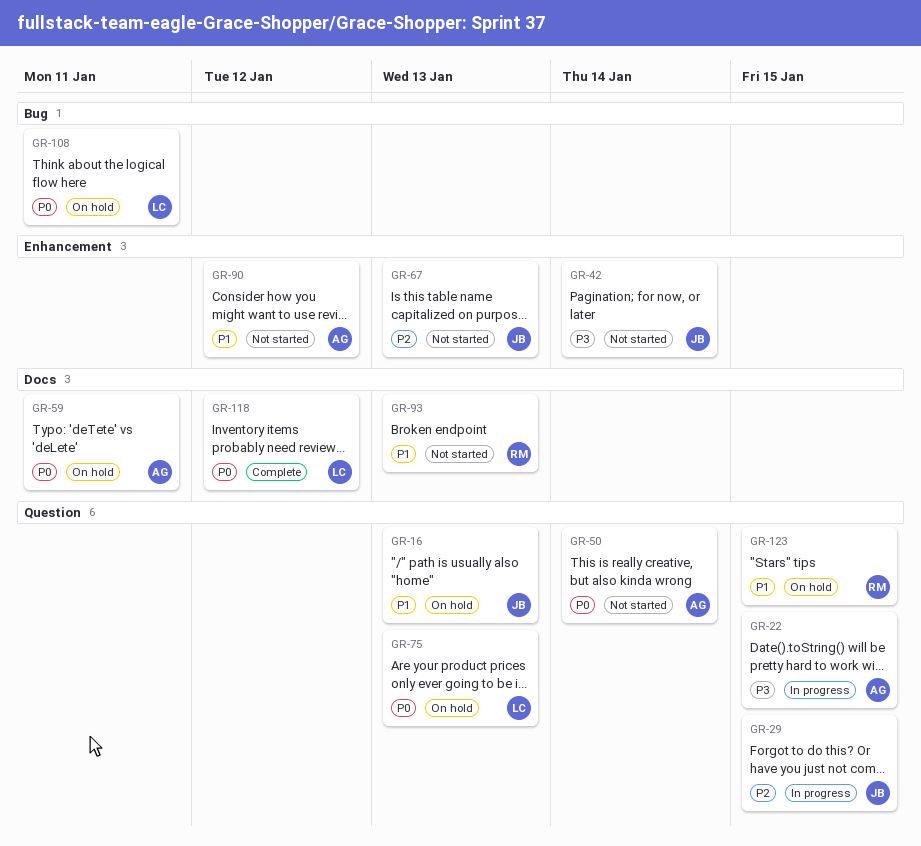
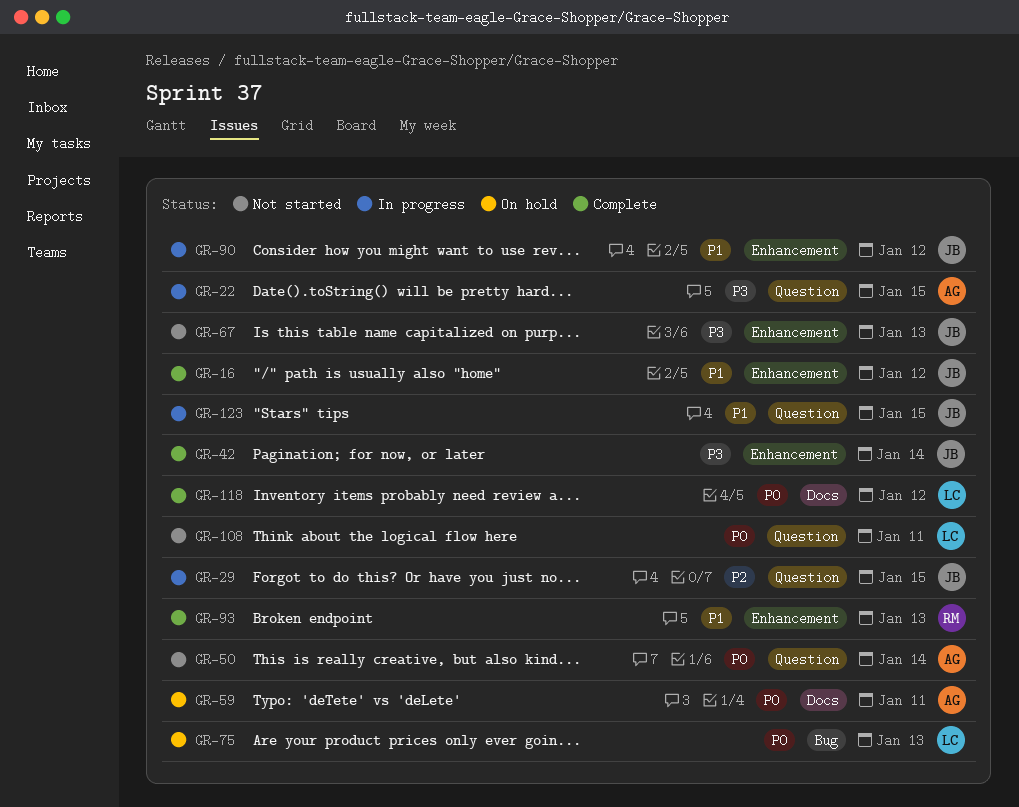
GR-16, status: On hold -> Complete
GR-16, label: Question -> Enhancement
GR-16, due: Jan 13 -> Jan 12
GR-42, status: Not started -> Complete
GR-67, priority: P2 -> P3
GR-75, label: Question -> Bug
GR-90, status: Not started -> In progress
GR-90, owner: AG -> JB
GR-93, status: Not started -> Complete
GR-93, label: Docs -> Enhancement
GR-108, status: On hold -> Not started
GR-108, label: Bug -> Question
GR-123, status: On hold -> In progress
GR-123, owner: RM -> JB

